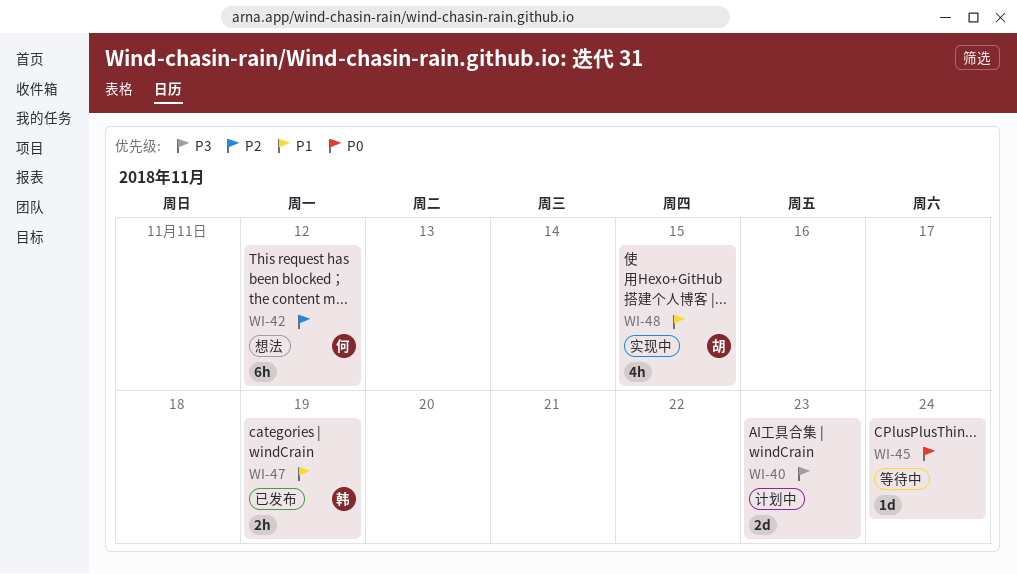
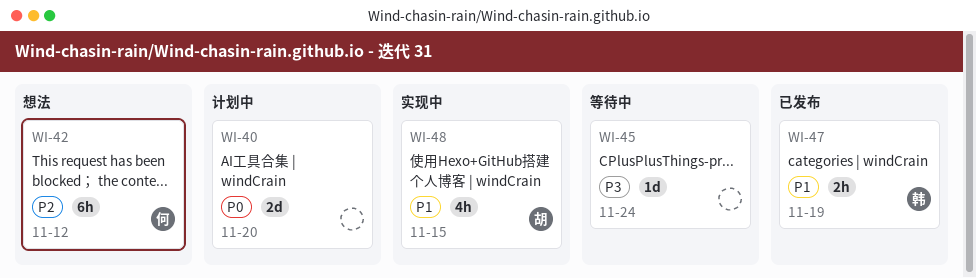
WI-40, priority: P3 -> P0
WI-40, due: Nov 23 -> Nov 20
WI-45, priority: P0 -> P3

